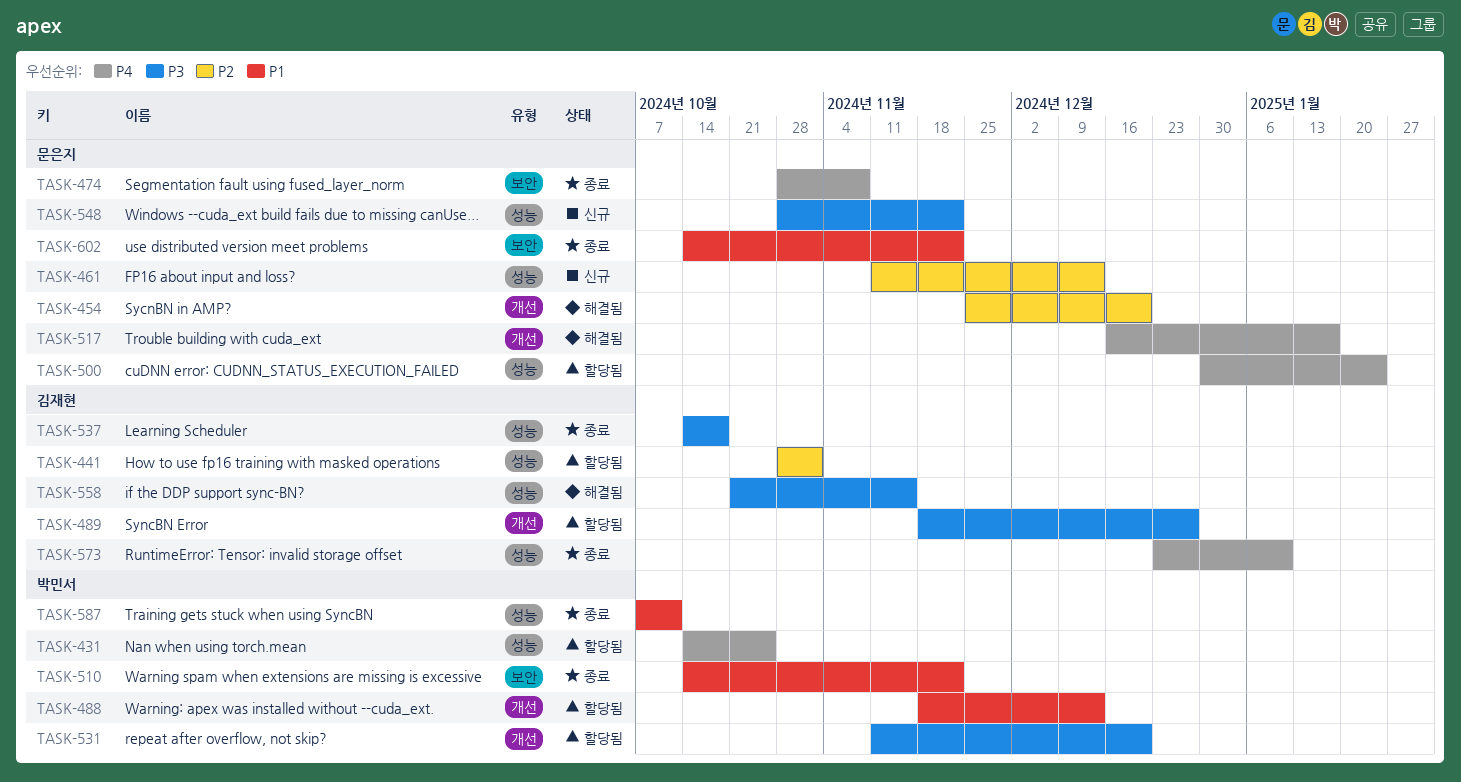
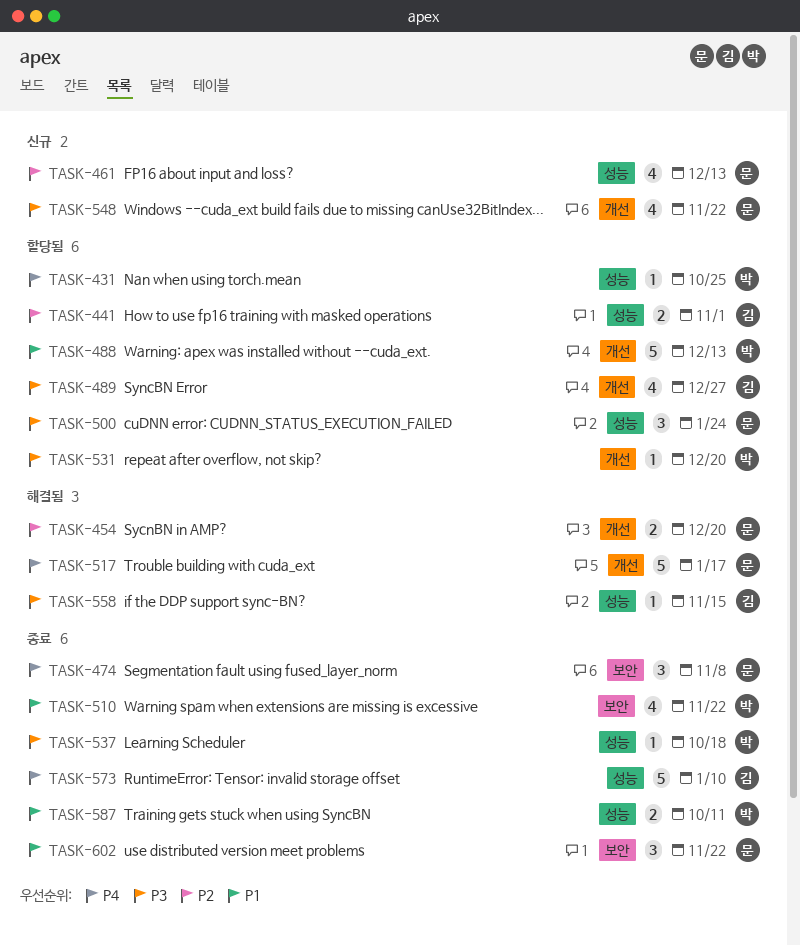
TASK-500, priority: P4 -> P3
TASK-537, owner: 김재현 -> 박민서
TASK-548, label: 성능 -> 개선

